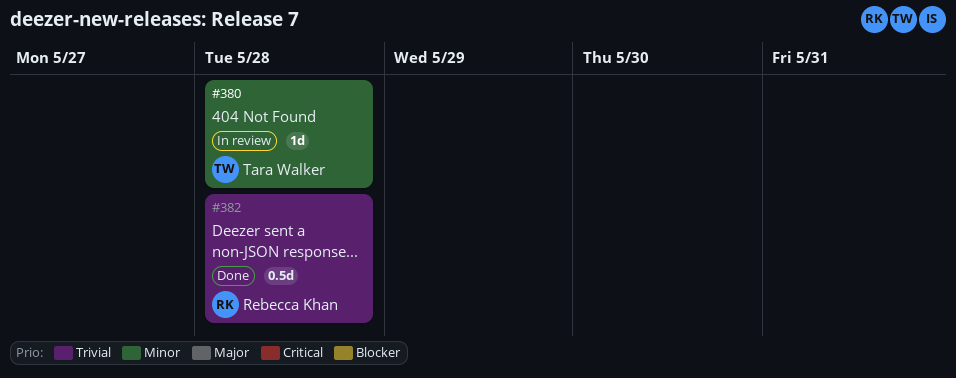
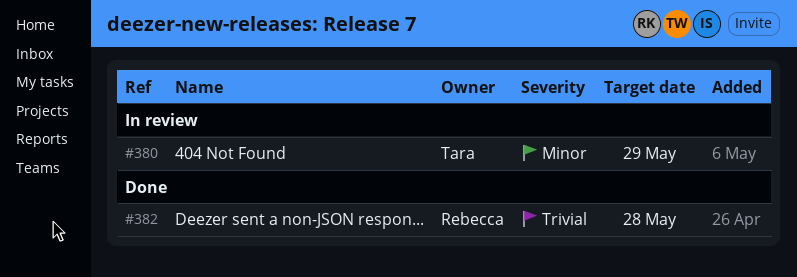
#380, due: May 28 -> May 29

